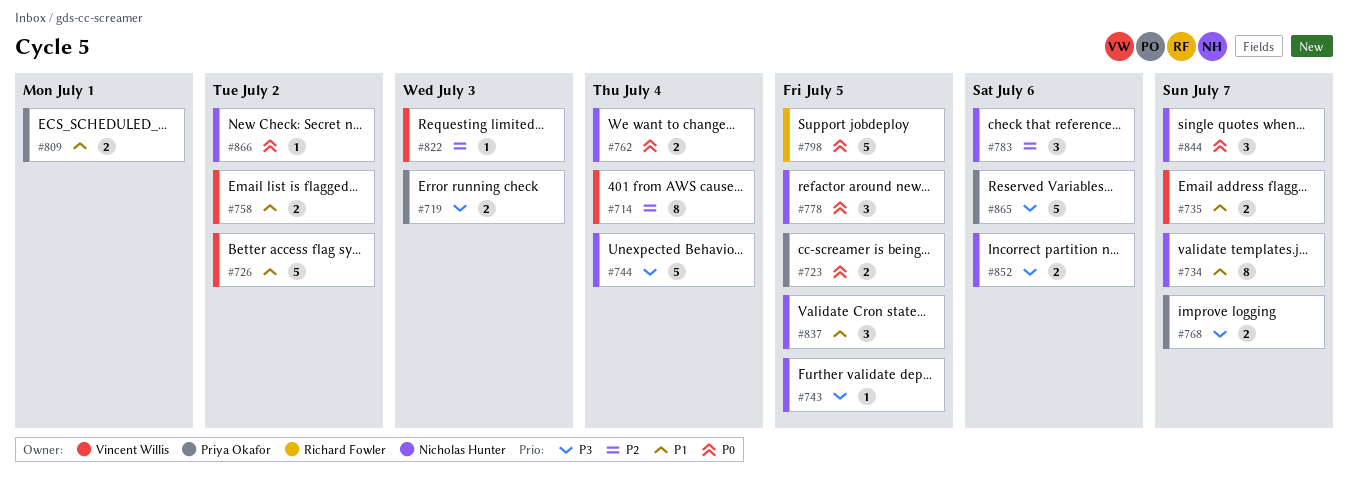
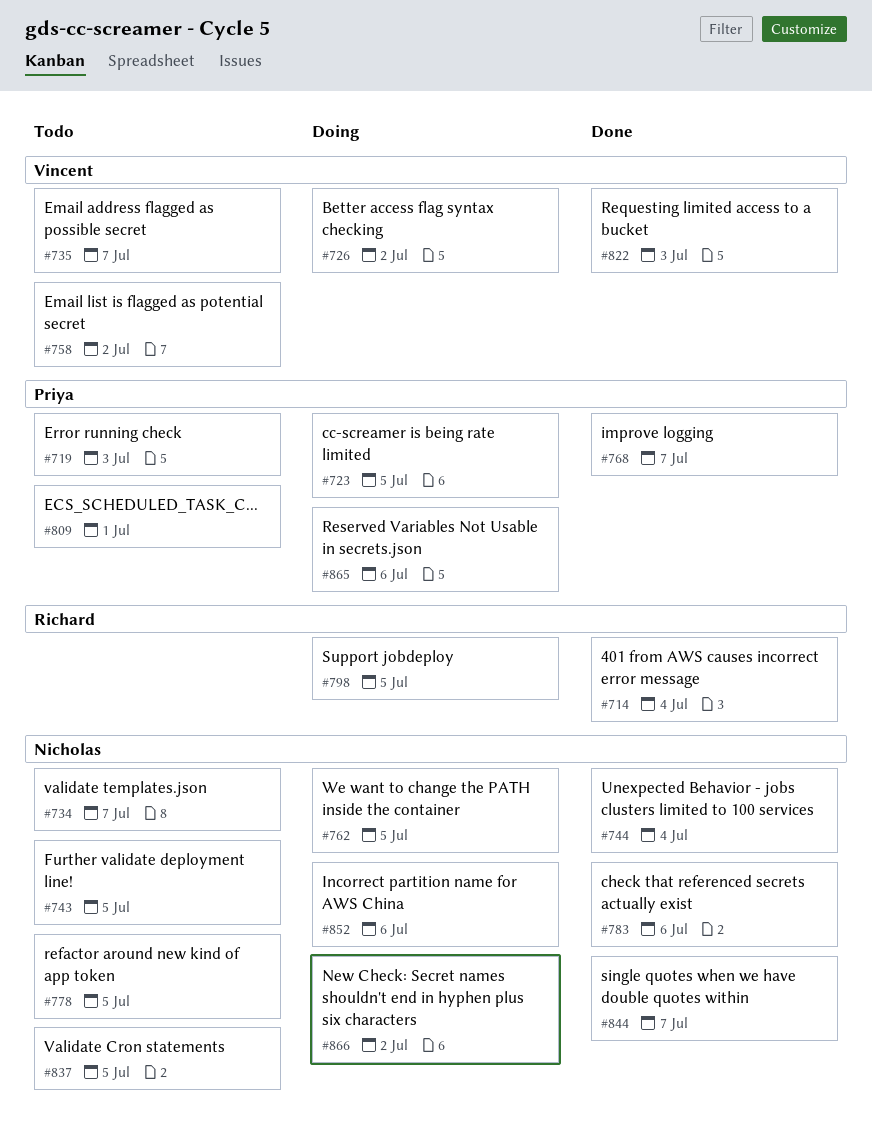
#714, owner: Vincent Willis -> Richard Fowler
#762, due: Jul 4 -> Jul 5

